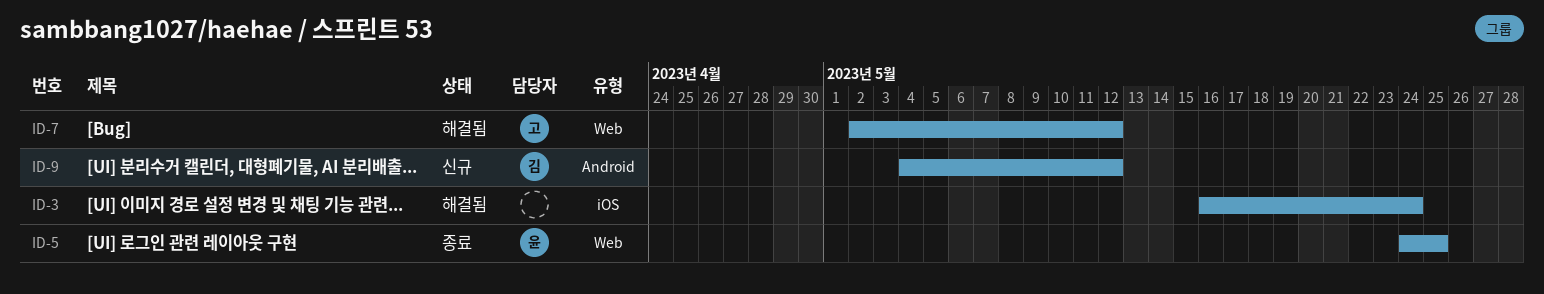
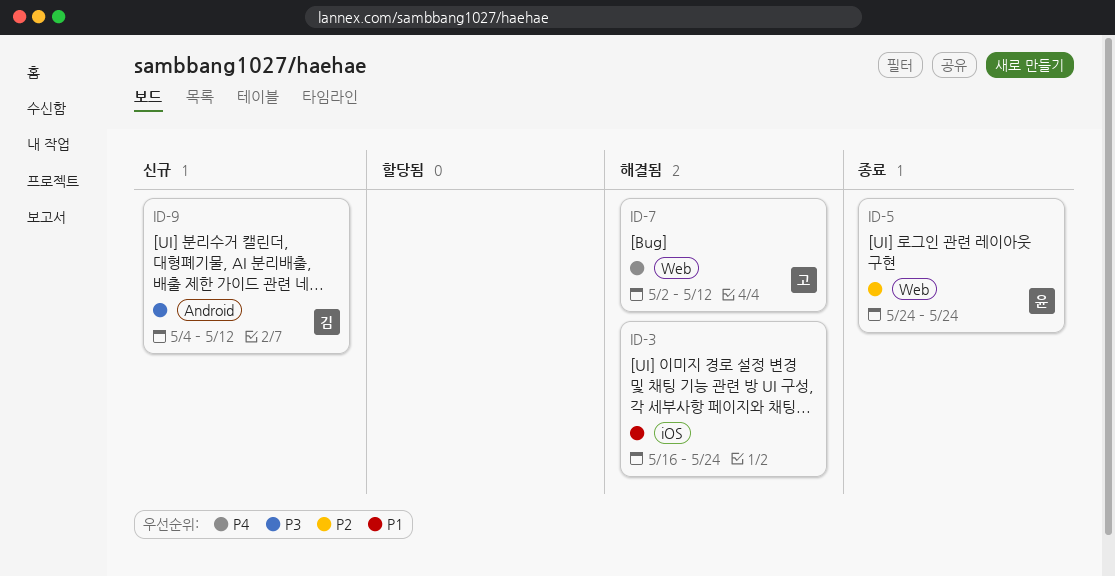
ID-5, due: May 25 -> May 24

